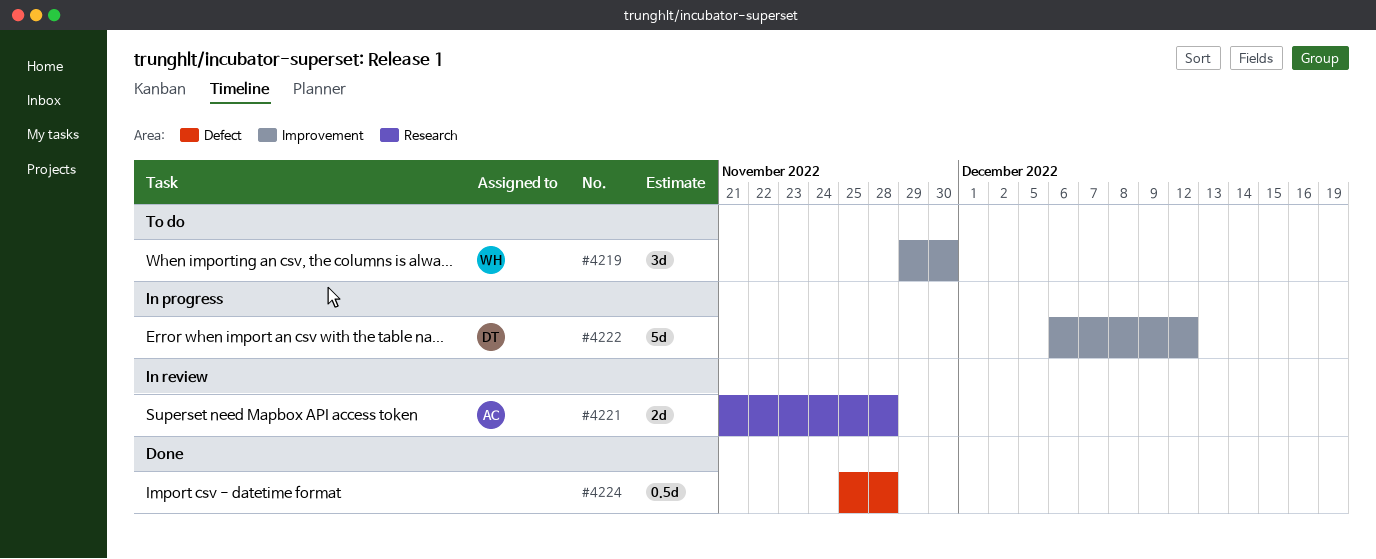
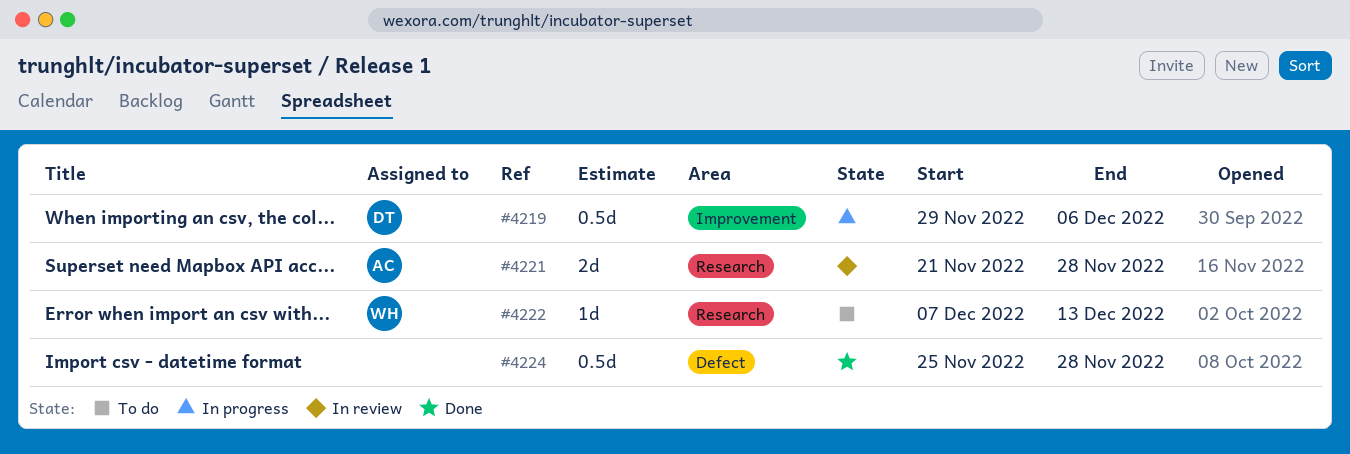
#4219, status: To do -> In progress
#4219, owner: WH -> DT
#4219, estimate: 3d -> 0.5d
#4219, due: Nov 30 -> Dec 6
#4222, status: In progress -> To do
#4222, owner: DT -> WH
#4222, label: Improvement -> Research
#4222, estimate: 5d -> 1d
#4222, start: Dec 6 -> Dec 7
#4222, due: Dec 12 -> Dec 13

